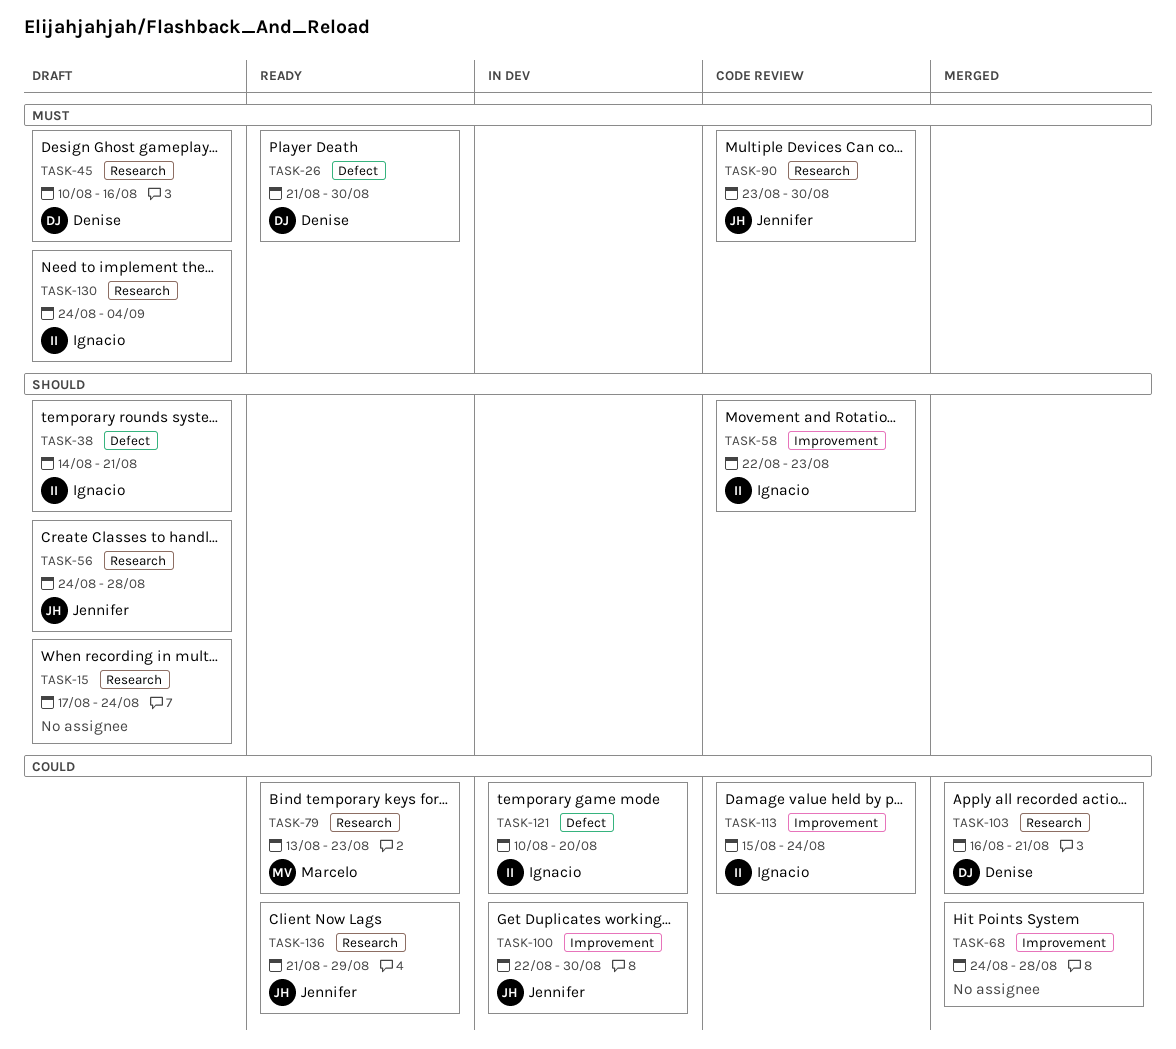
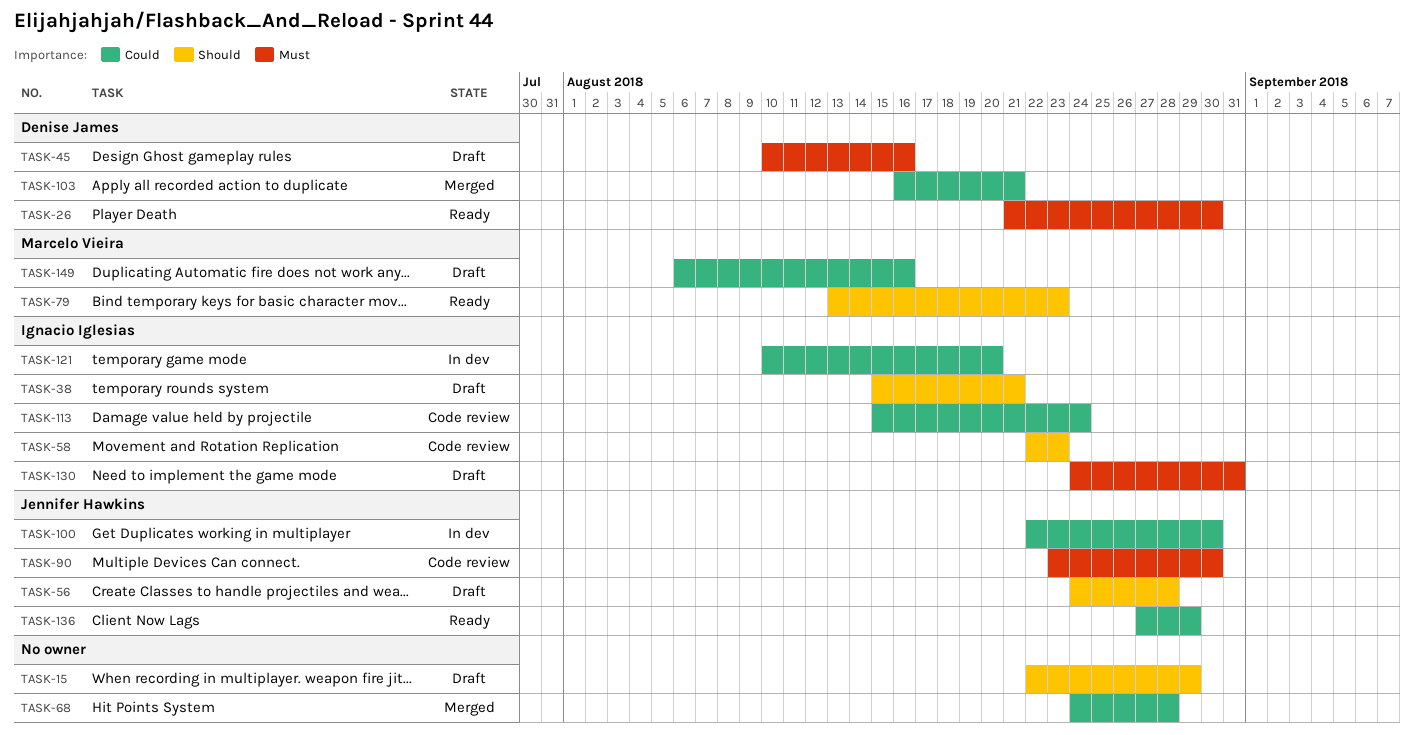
TASK-15, start: Aug 17 -> Aug 22
TASK-15, due: Aug 24 -> Aug 29
TASK-38, start: Aug 14 -> Aug 15
TASK-79, priority: Could -> Should
TASK-130, due: Sep 4 -> Aug 31
TASK-136, start: Aug 21 -> Aug 27
TASK-149: none -> present

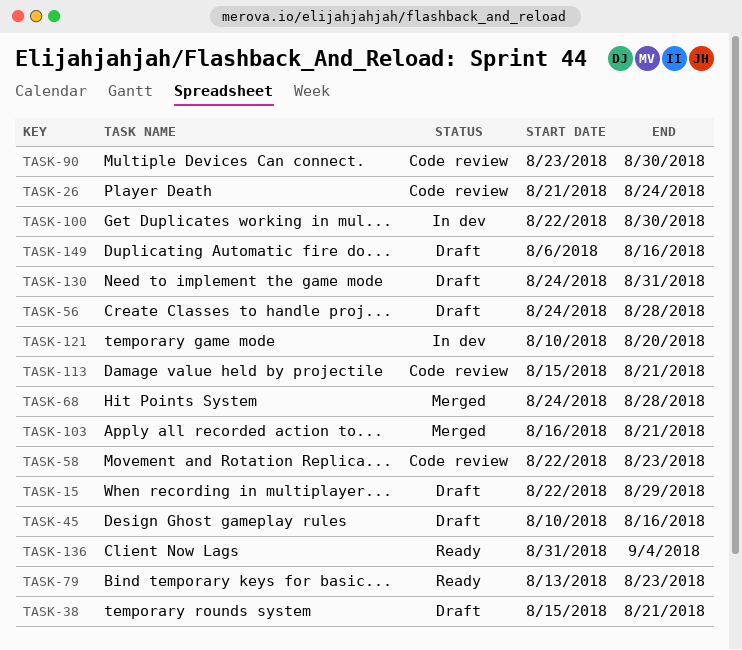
TASK-26, status: Ready -> Code review
TASK-26, due: Aug 30 -> Aug 24
TASK-113, due: Aug 24 -> Aug 21
TASK-136, start: Aug 27 -> Aug 31
TASK-136, due: Aug 29 -> Sep 4

